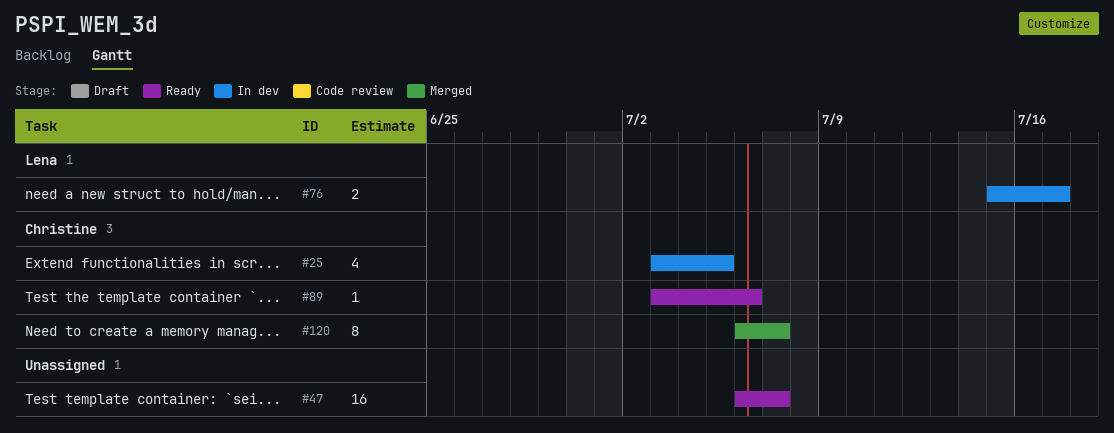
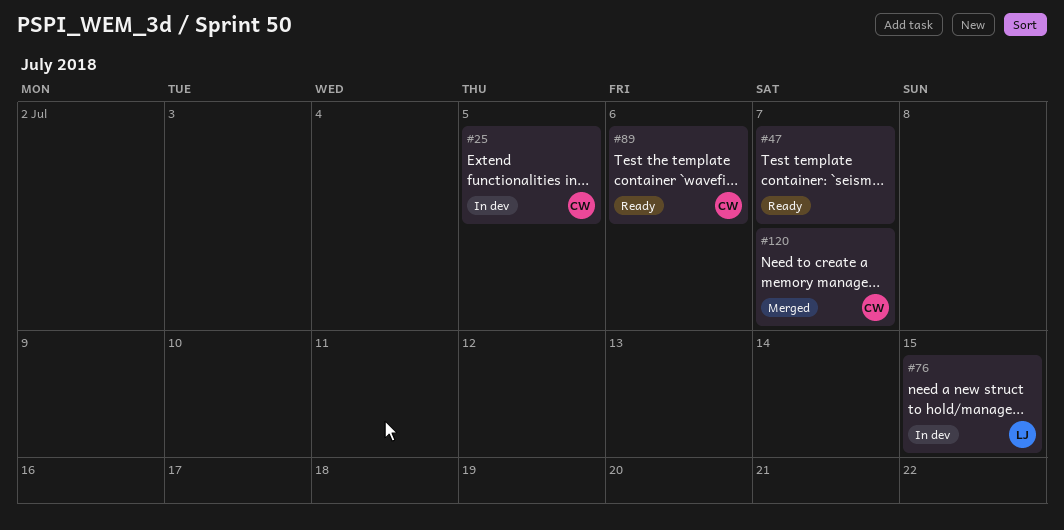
#76, due: Jul 17 -> Jul 15

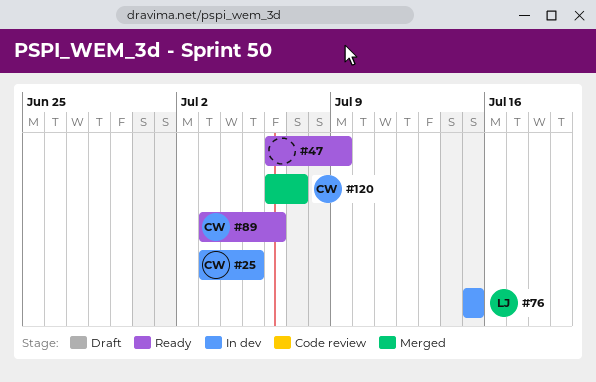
#47, due: Jul 7 -> Jul 9

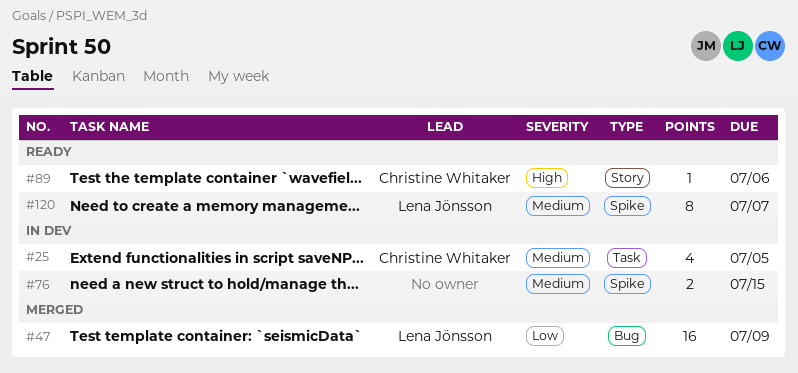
#47, status: Ready -> Merged
#47, owner: none -> Lena Jönsson
#76, owner: Lena Jönsson -> none
#120, status: Merged -> Ready
#120, owner: Christine Whitaker -> Lena Jönsson

